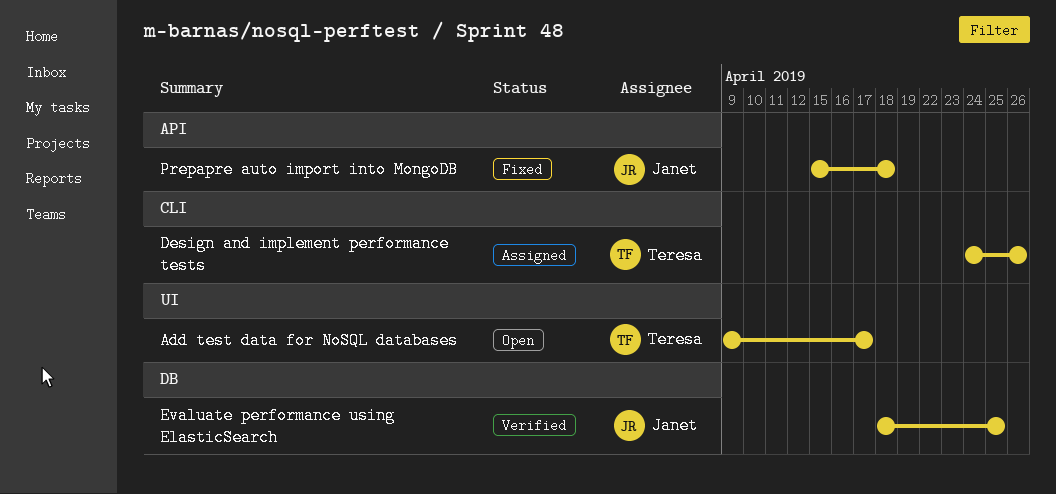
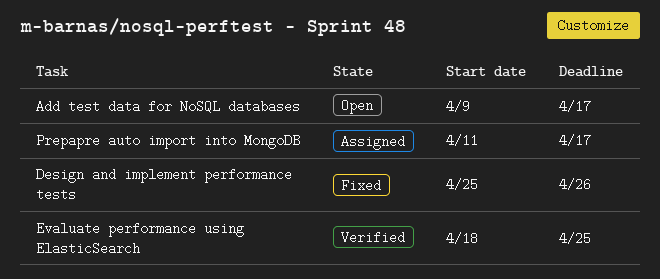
Design and implement performance tests, status: Assigned -> Fixed
Design and implement performance tests, start: Apr 24 -> Apr 25
Prepapre auto import into MongoDB, status: Fixed -> Assigned
Prepapre auto import into MongoDB, start: Apr 15 -> Apr 11
Prepapre auto import into MongoDB, due: Apr 18 -> Apr 17

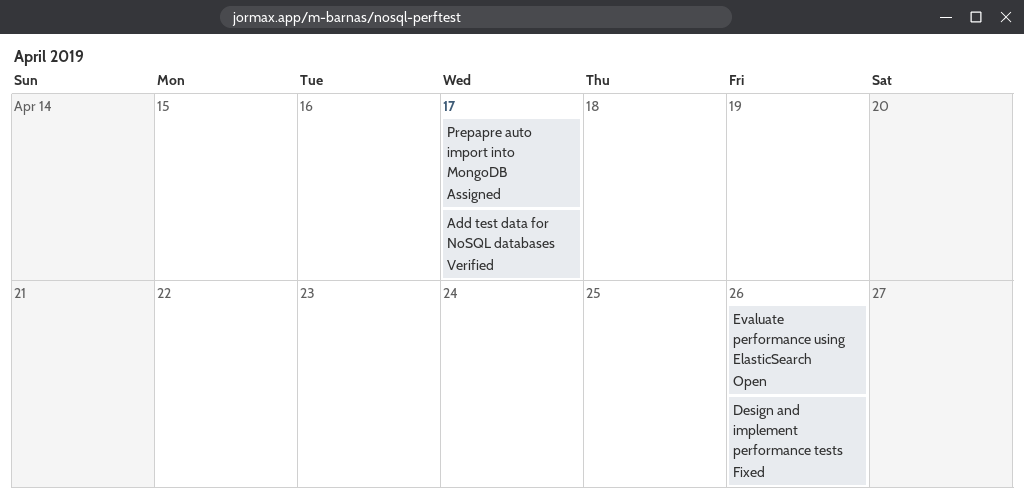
Add test data for NoSQL databases, status: Open -> Verified
Evaluate performance using ElasticSearch, status: Verified -> Open
Evaluate performance using ElasticSearch, due: Apr 25 -> Apr 26

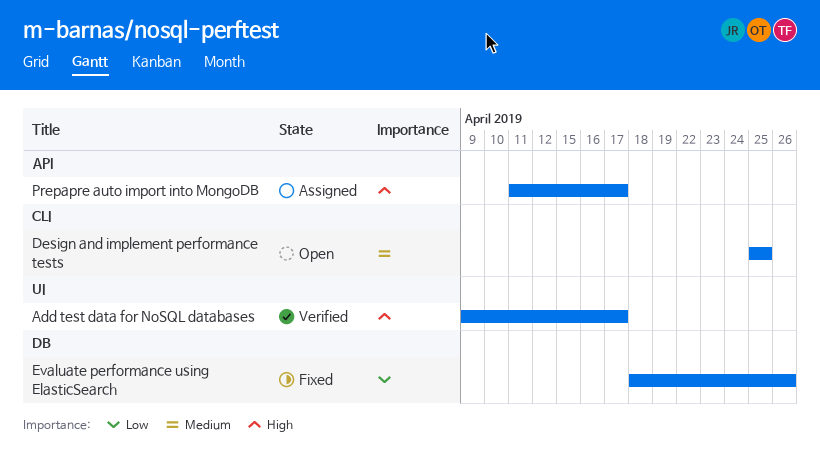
Design and implement performance tests, status: Fixed -> Open
Design and implement performance tests, due: Apr 26 -> Apr 25
Evaluate performance using ElasticSearch, status: Open -> Fixed

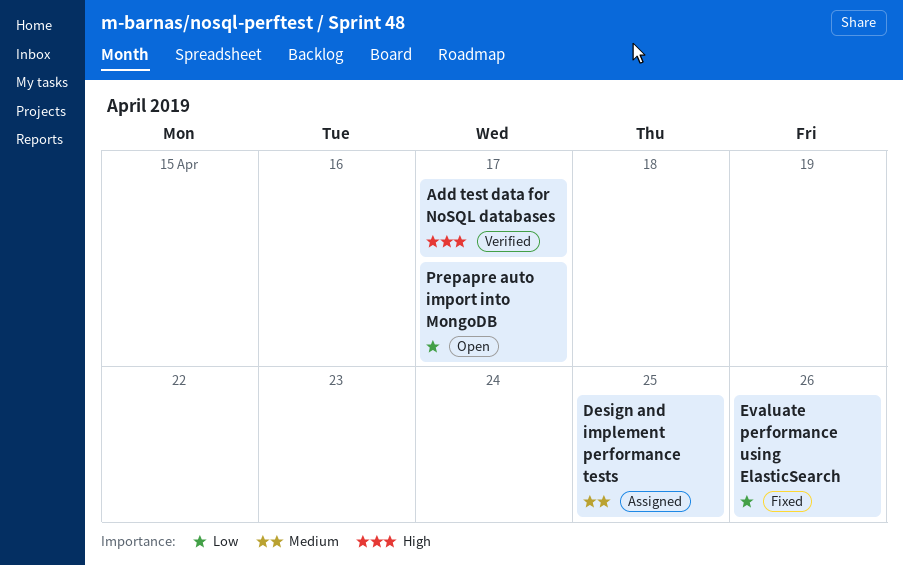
Design and implement performance tests, status: Open -> Assigned
Prepapre auto import into MongoDB, status: Assigned -> Open
Prepapre auto import into MongoDB, priority: High -> Low

